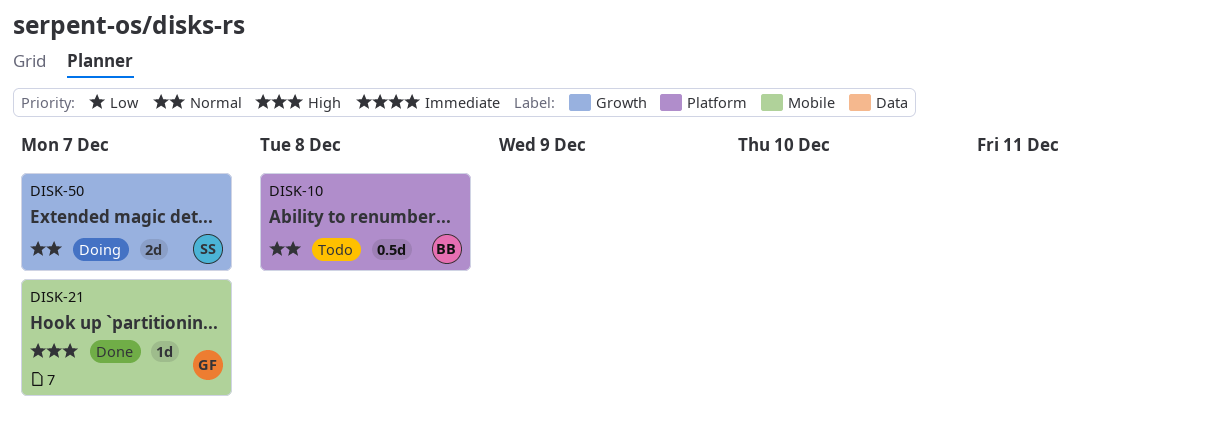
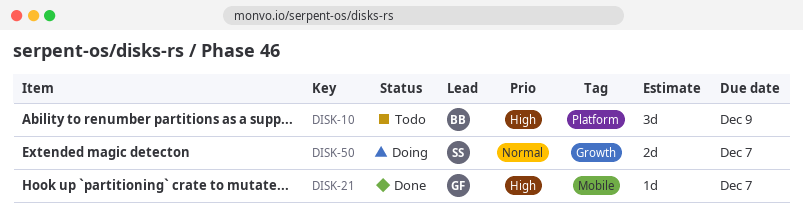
DISK-10, priority: Normal -> High
DISK-10, estimate: 0.5d -> 3d
DISK-10, due: Dec 8 -> Dec 9

